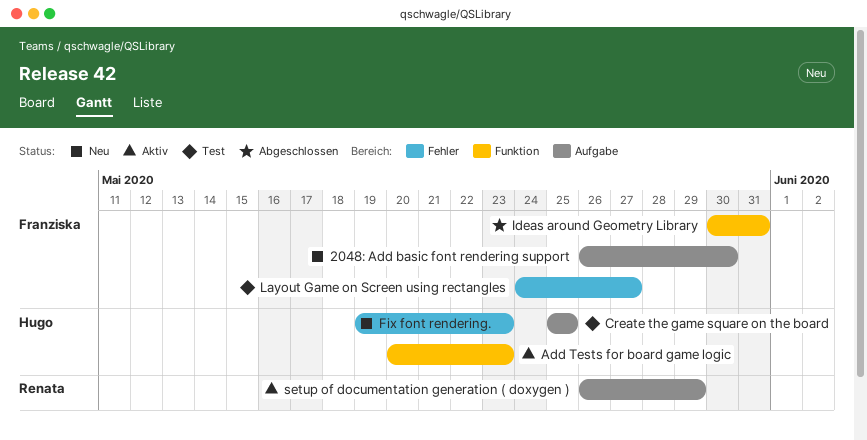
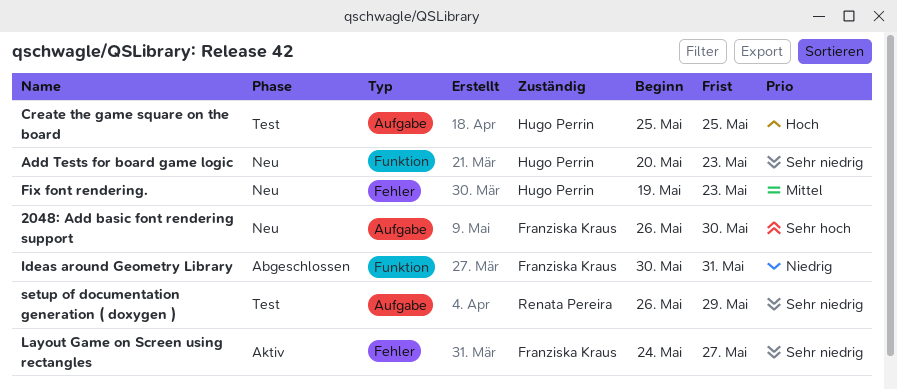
Add Tests for board game logic, status: Aktiv -> Neu
Layout Game on Screen using rectangles, status: Test -> Aktiv
setup of documentation generation ( doxygen ), status: Aktiv -> Test

